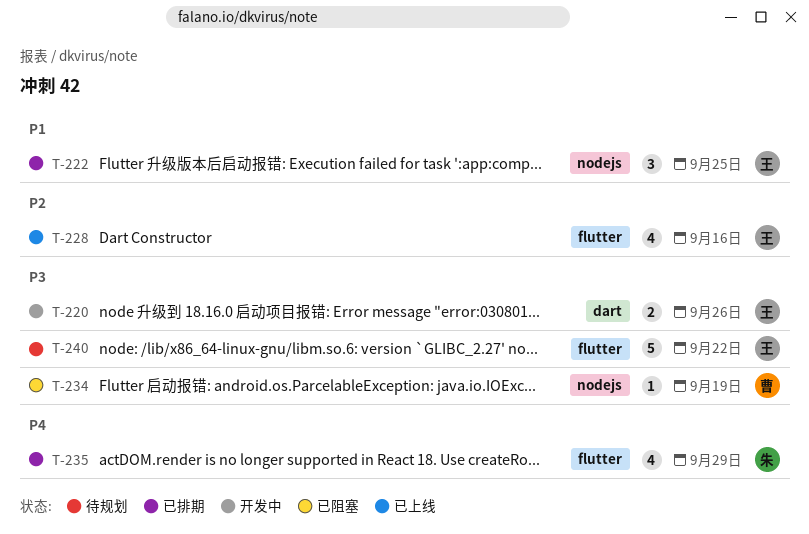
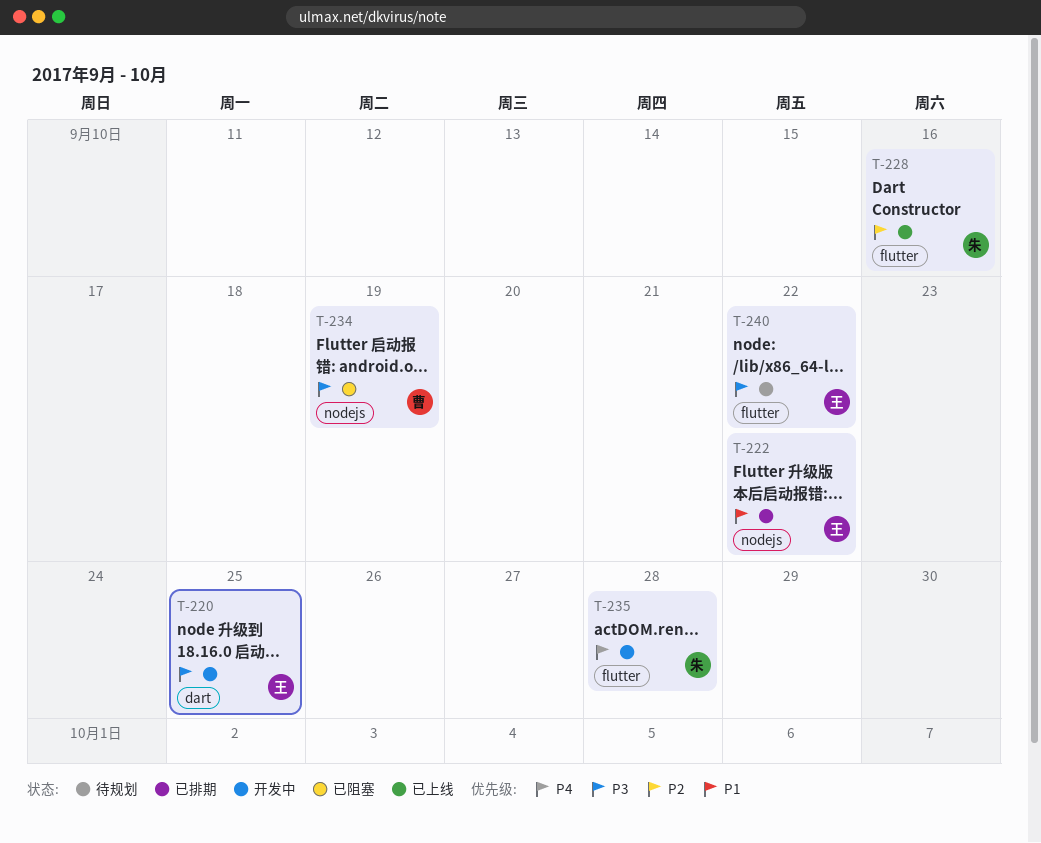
T-220, due: Sep 26 -> Sep 25
T-222, due: Sep 25 -> Sep 22
T-228, owner: 王 -> 朱
T-235, status: 已排期 -> 开发中
T-235, due: Sep 29 -> Sep 28

